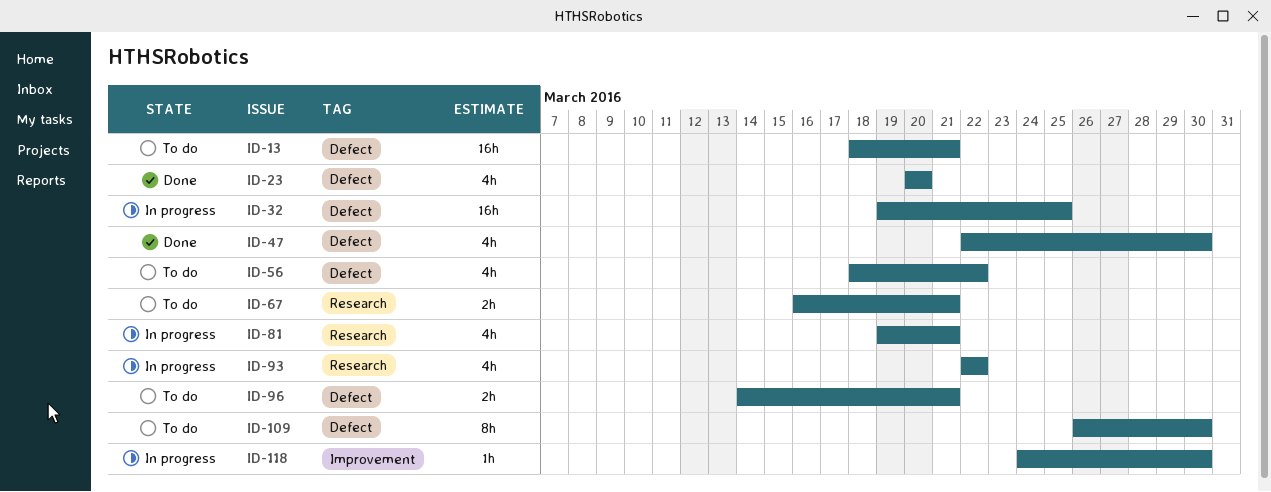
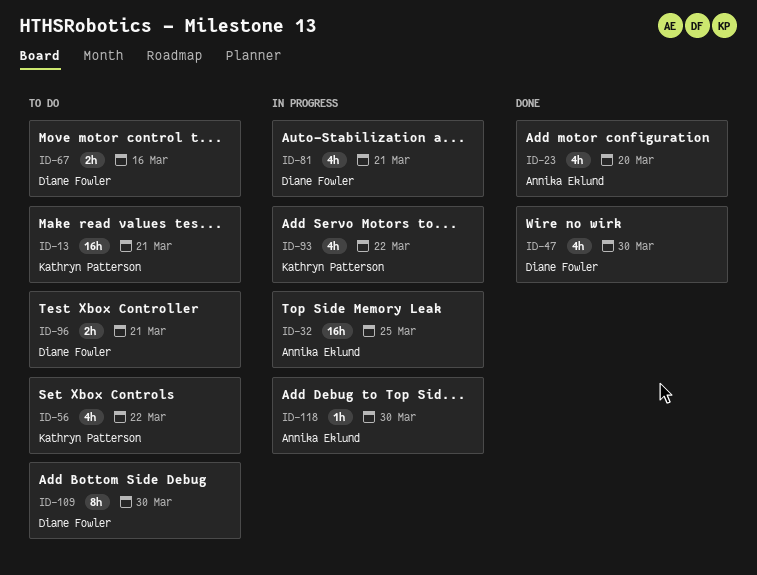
ID-67, due: Mar 21 -> Mar 16

